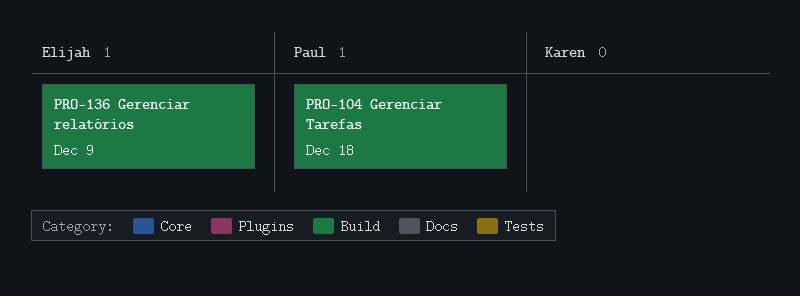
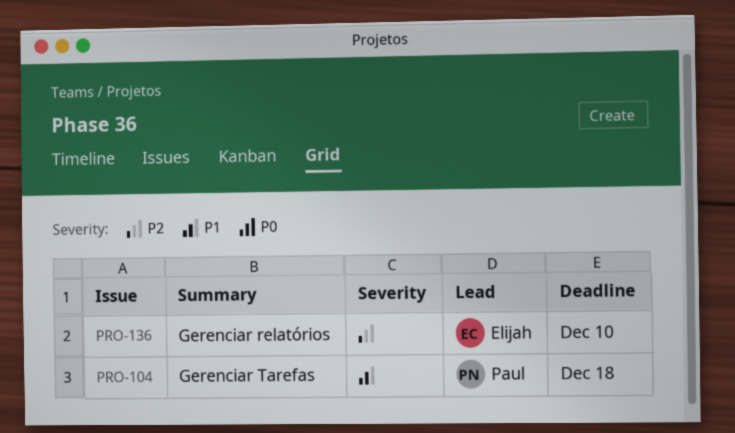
PRO-136, due: Dec 9 -> Dec 10

